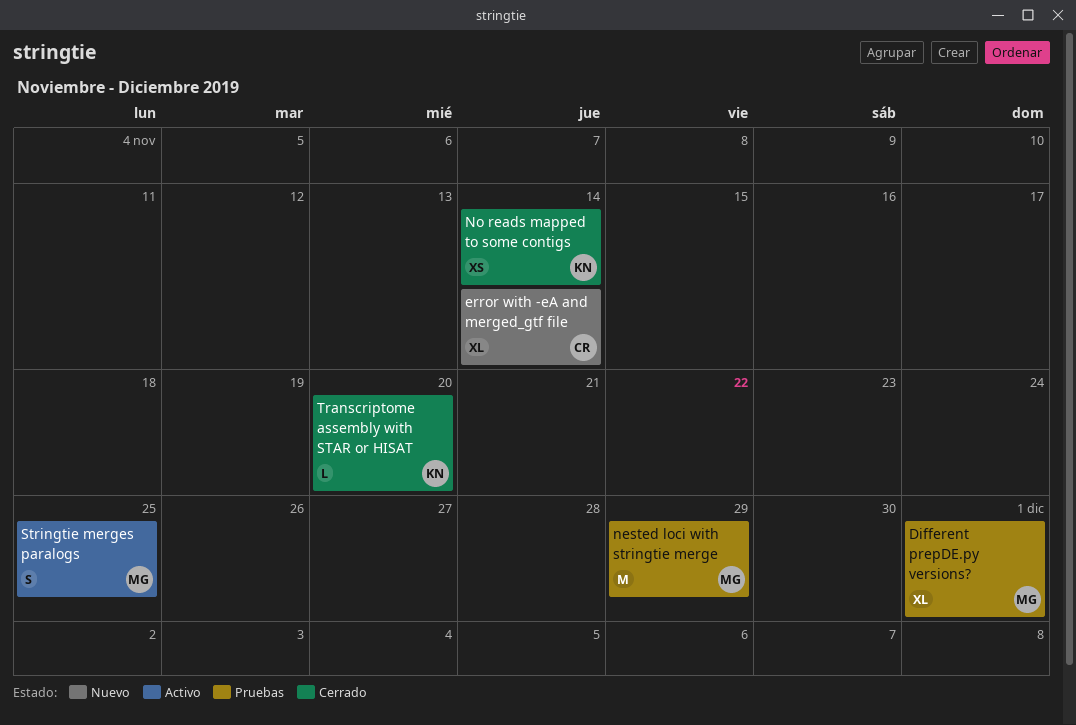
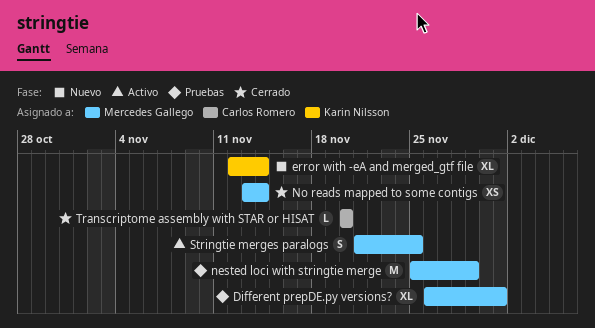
error with -eA and merged_gtf file, owner: Carlos Romero -> Karin Nilsson
No reads mapped to some contigs, owner: Karin Nilsson -> Mercedes Gallego
Transcriptome assembly with STAR or HISAT, owner: Karin Nilsson -> Carlos Romero

